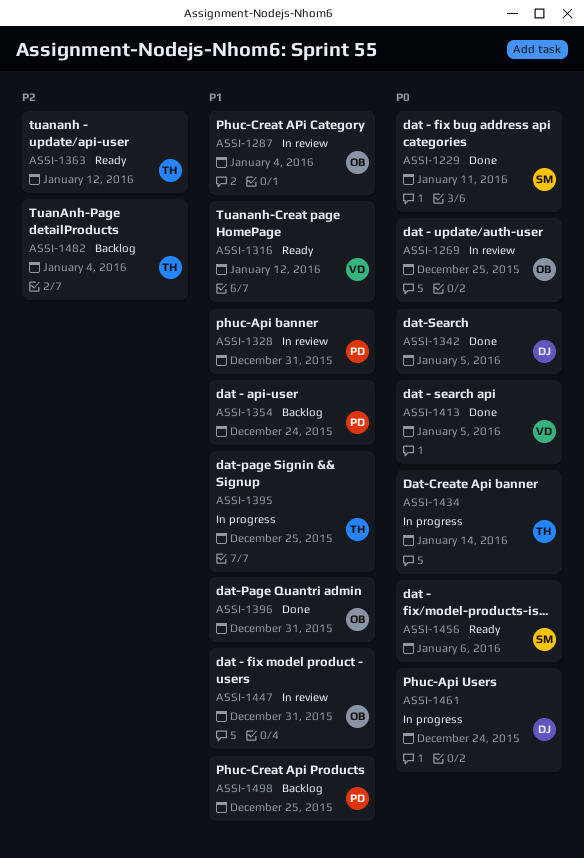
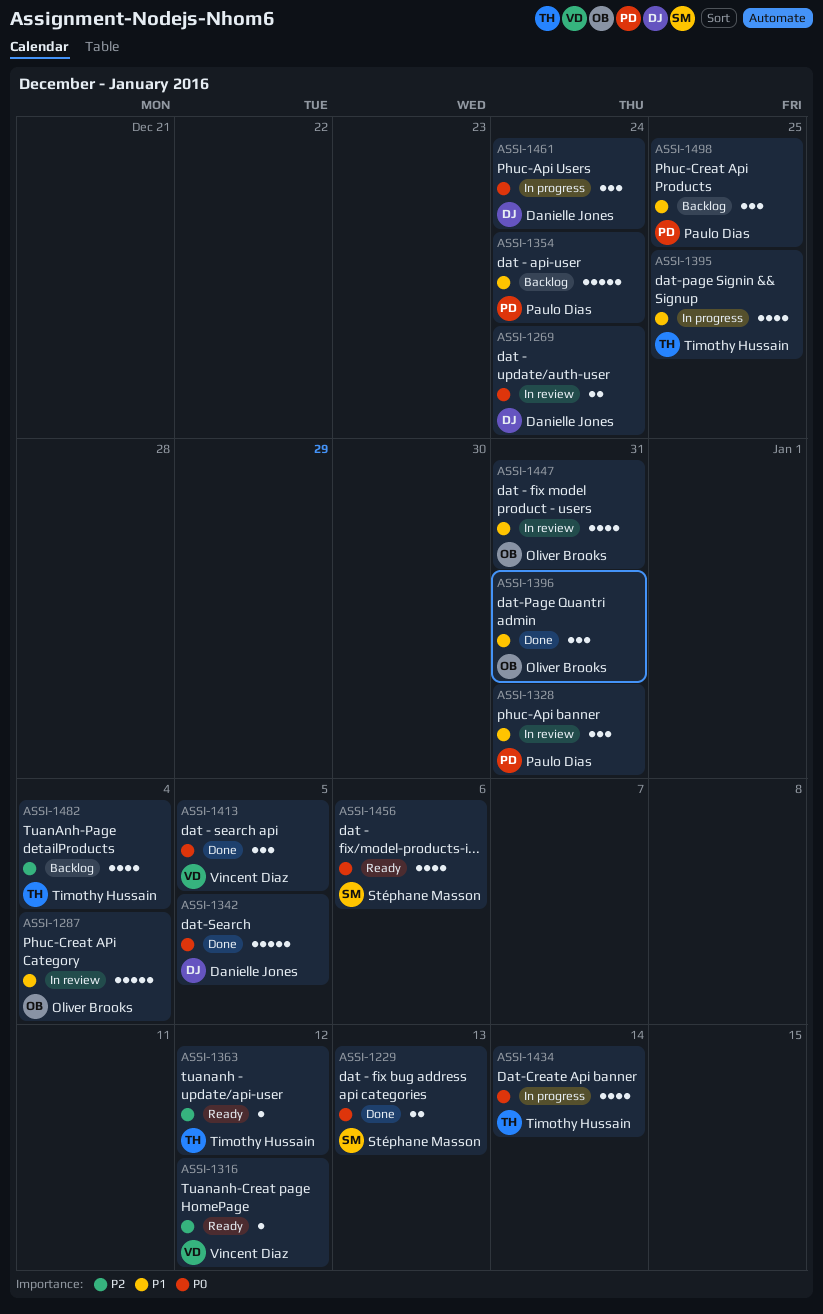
ASSI-1229, due: Jan 11 -> Jan 13
ASSI-1269, owner: Oliver Brooks -> Danielle Jones
ASSI-1269, due: Dec 25 -> Dec 24
ASSI-1316, priority: P1 -> P2

